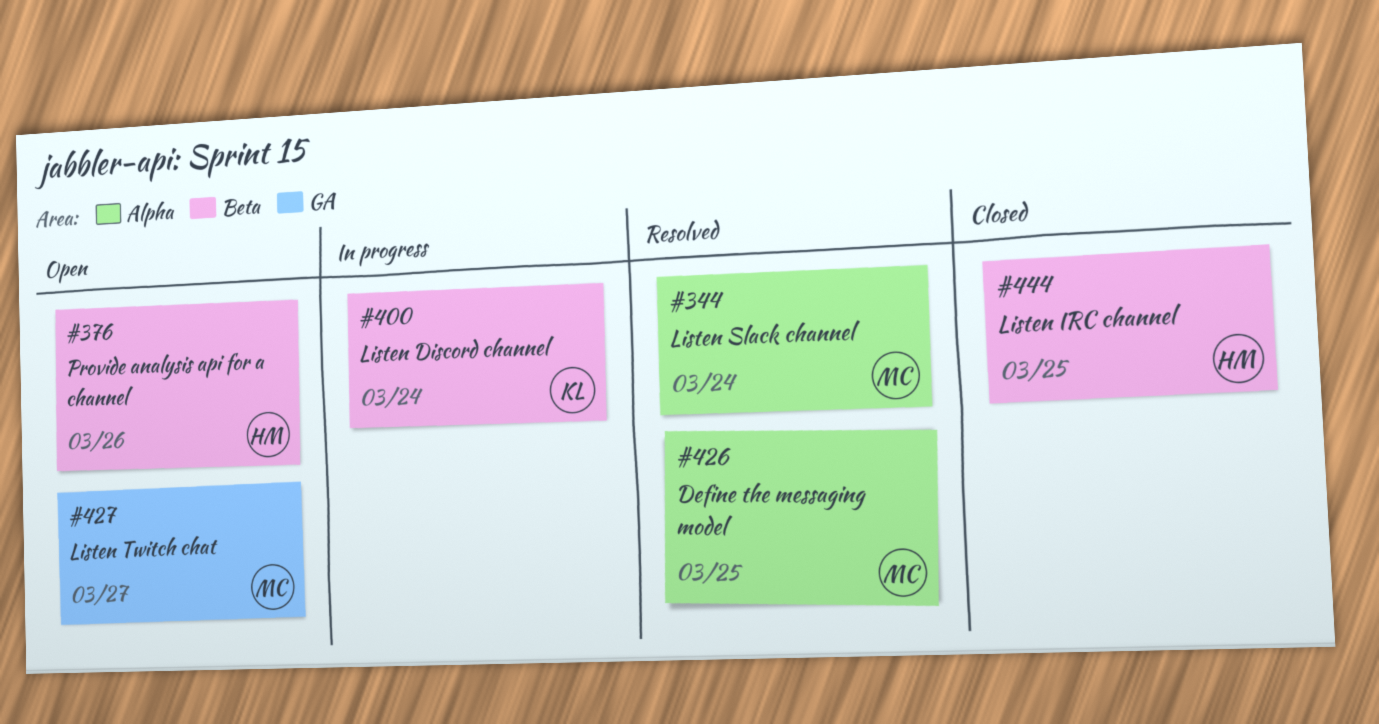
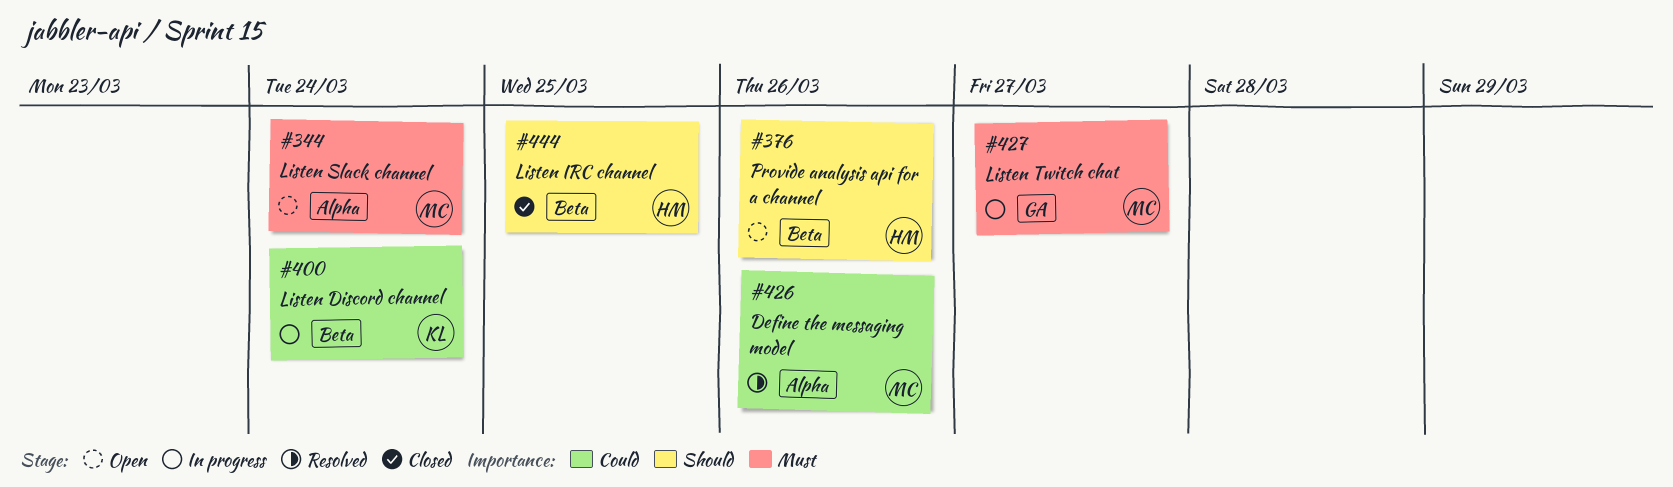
#344, status: Resolved -> Open
#426, due: Mar 25 -> Mar 26
#427, status: Open -> In progress

